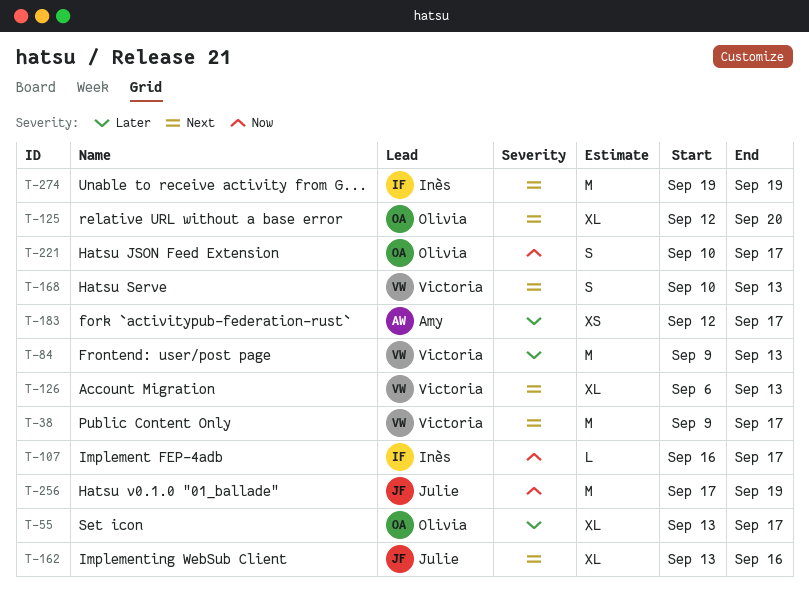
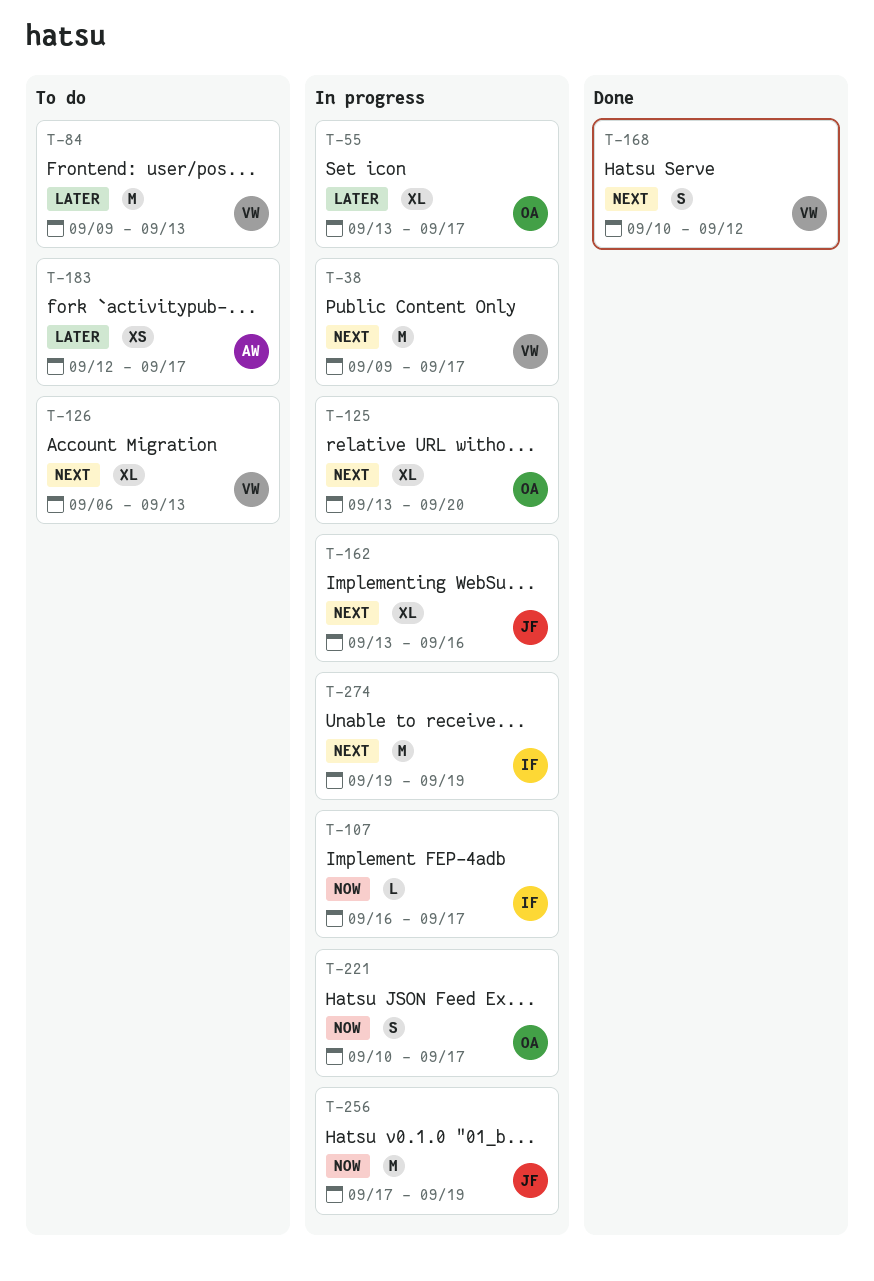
T-125, start: Sep 12 -> Sep 13
T-168, due: Sep 13 -> Sep 12

